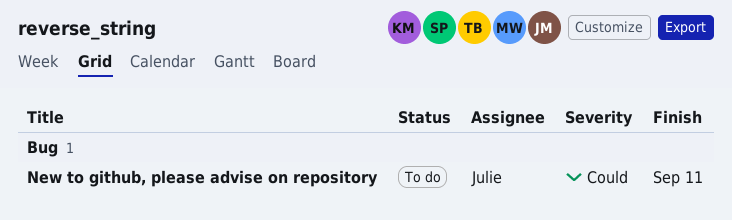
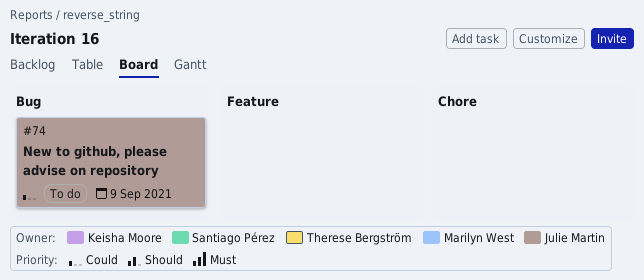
New to github, please advise on repository, due: Sep 11 -> Sep 9

